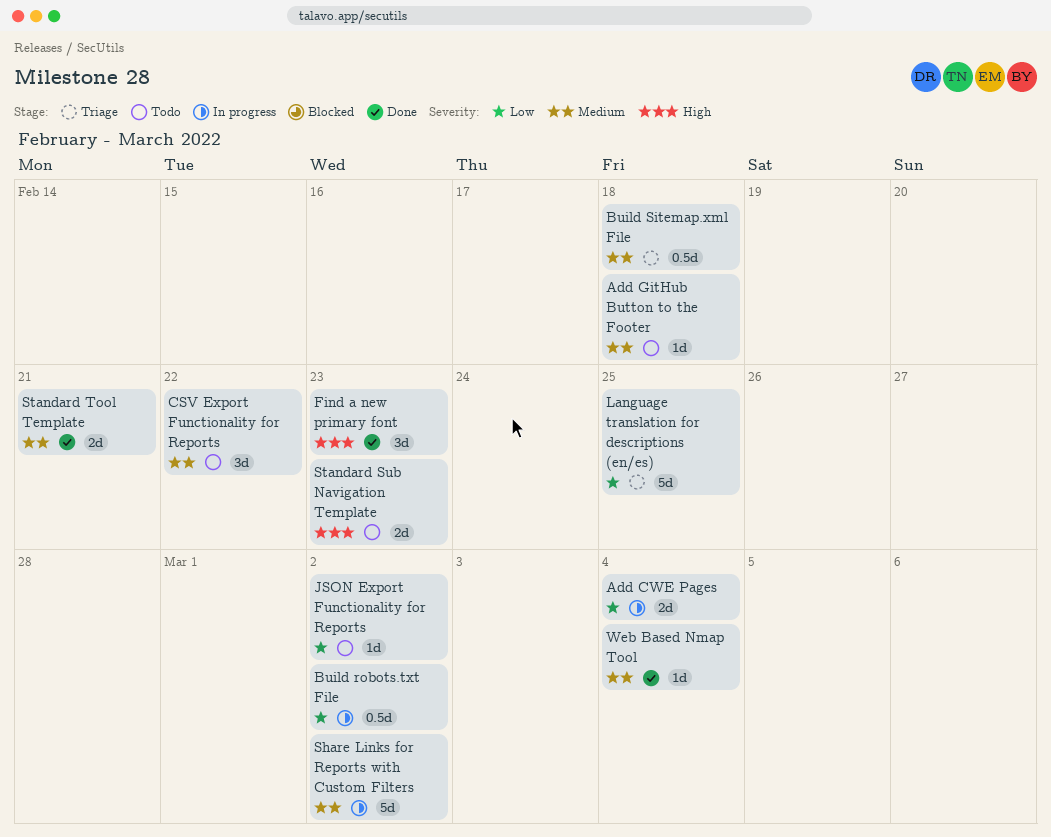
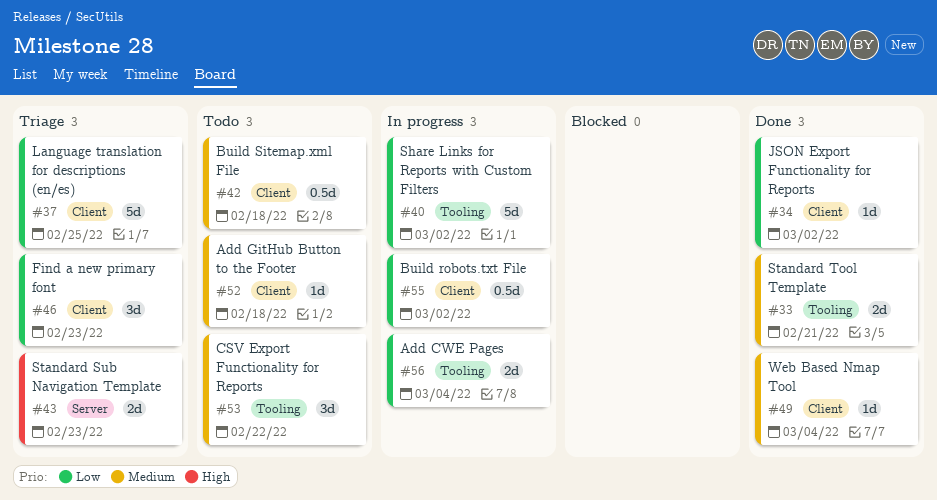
Build Sitemap.xml File, status: Triage -> Todo
Find a new primary font, status: Done -> Triage
Find a new primary font, priority: High -> Low
JSON Export Functionality for Reports, status: Todo -> Done
Share Links for Reports with Custom Filters, priority: Medium -> Low
Standard Sub Navigation Template, status: Todo -> Triage

